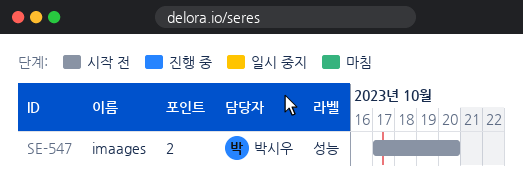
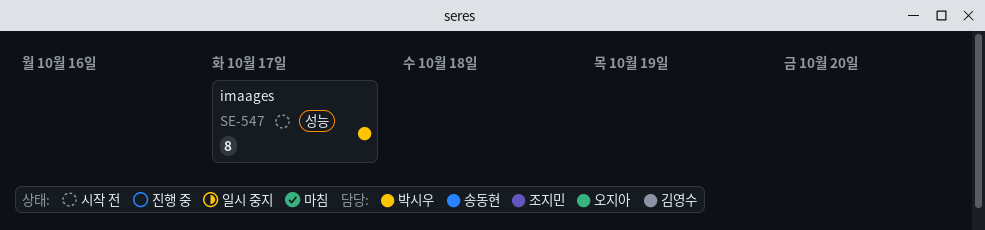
SE-547, estimate: 2 -> 8
SE-547, due: Oct 20 -> Oct 17

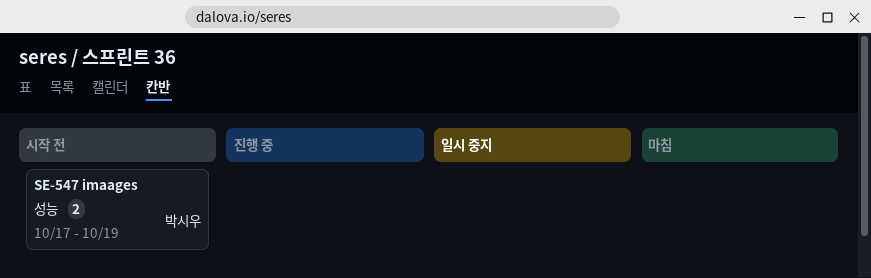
SE-547, estimate: 8 -> 2
SE-547, due: Oct 17 -> Oct 19

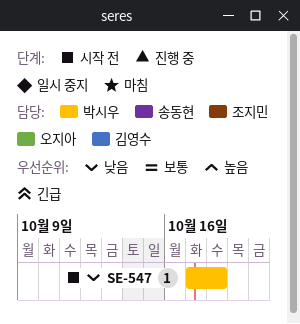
SE-547, estimate: 2 -> 1
SE-547, due: Oct 19 -> Oct 18

